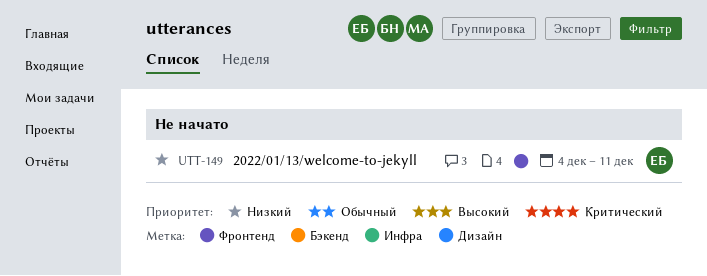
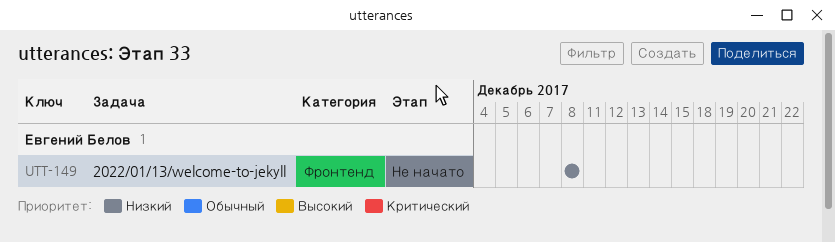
UTT-149, start: Dec 4 -> Dec 8
UTT-149, due: Dec 11 -> Dec 8

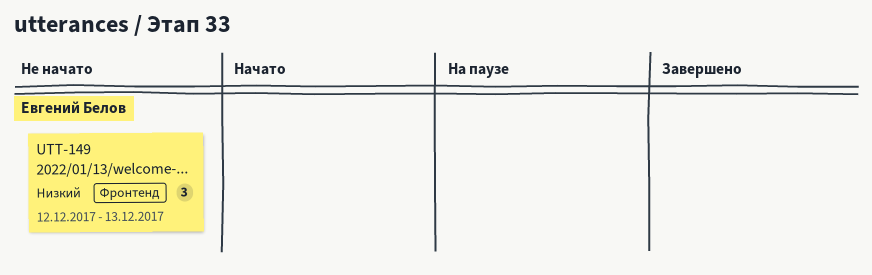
UTT-149, start: Dec 8 -> Dec 12
UTT-149, due: Dec 8 -> Dec 13

